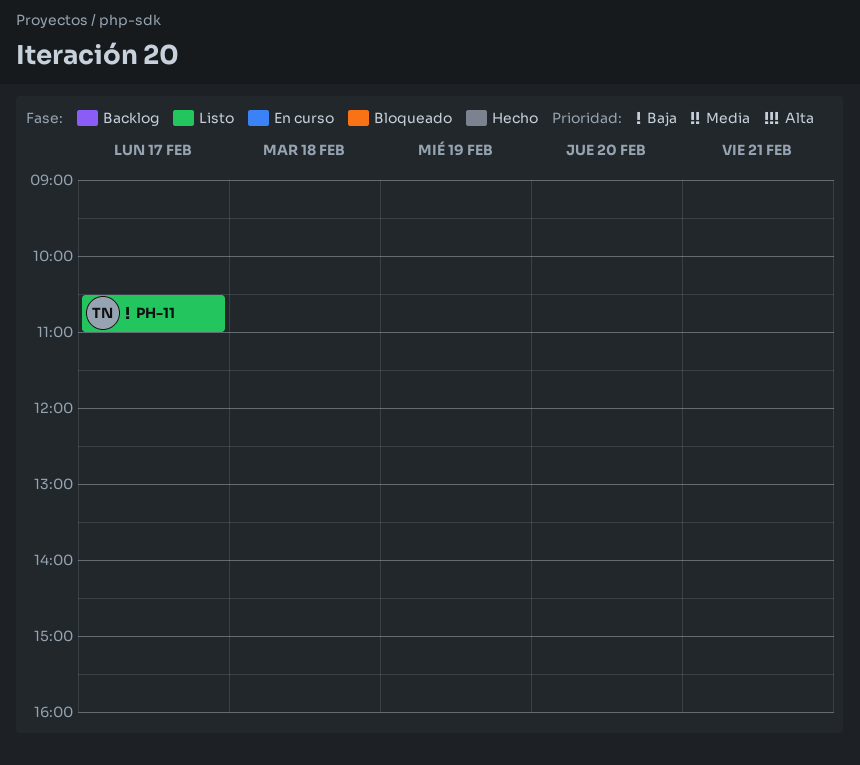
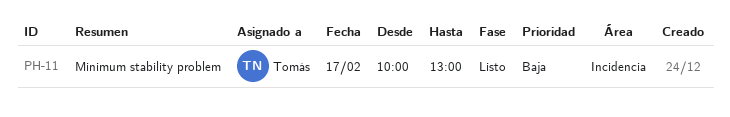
PH-11, begins: 10:30 -> 10:00
PH-11, ends: 11:00 -> 13:00

